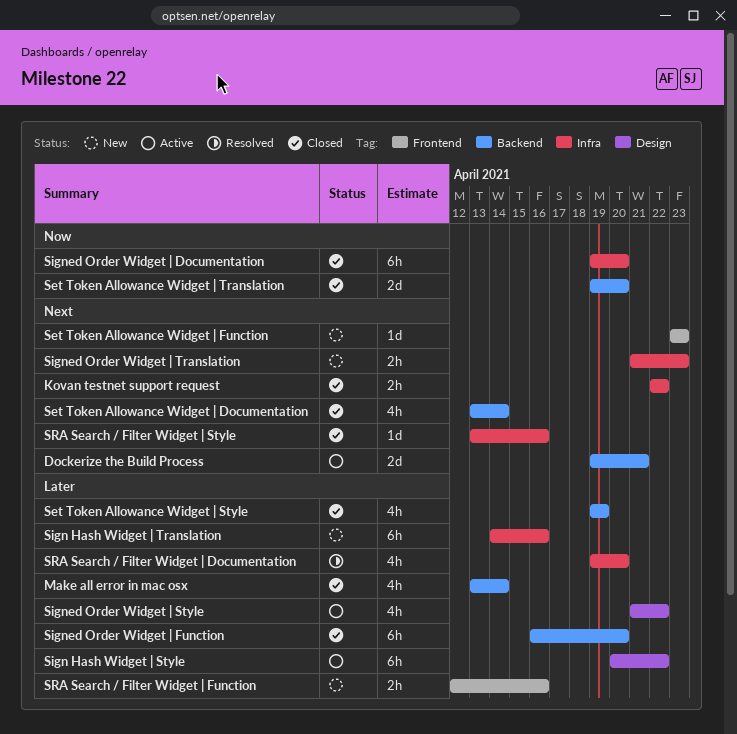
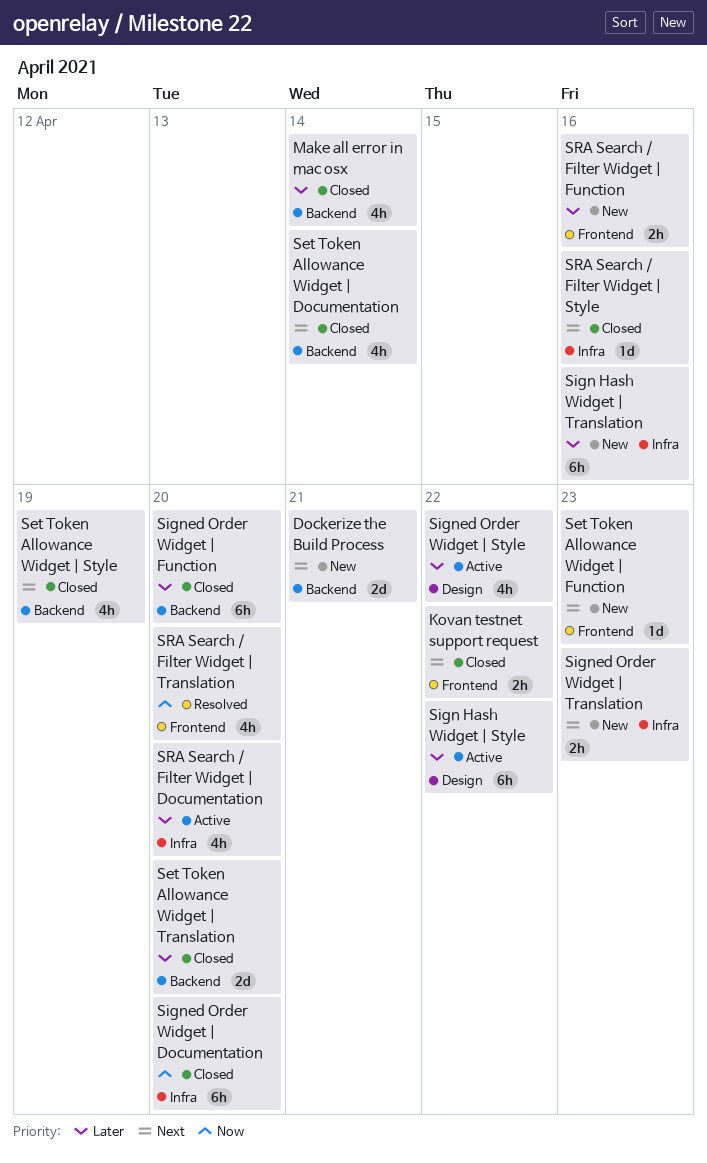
Dockerize the Build Process, status: Active -> New
Kovan testnet support request, label: Infra -> Frontend
Set Token Allowance Widget | Style, priority: Later -> Next
Set Token Allowance Widget | Translation, priority: Now -> Later
SRA Search / Filter Widget | Documentation, status: Resolved -> Active
SRA Search / Filter Widget | Translation: none -> present

